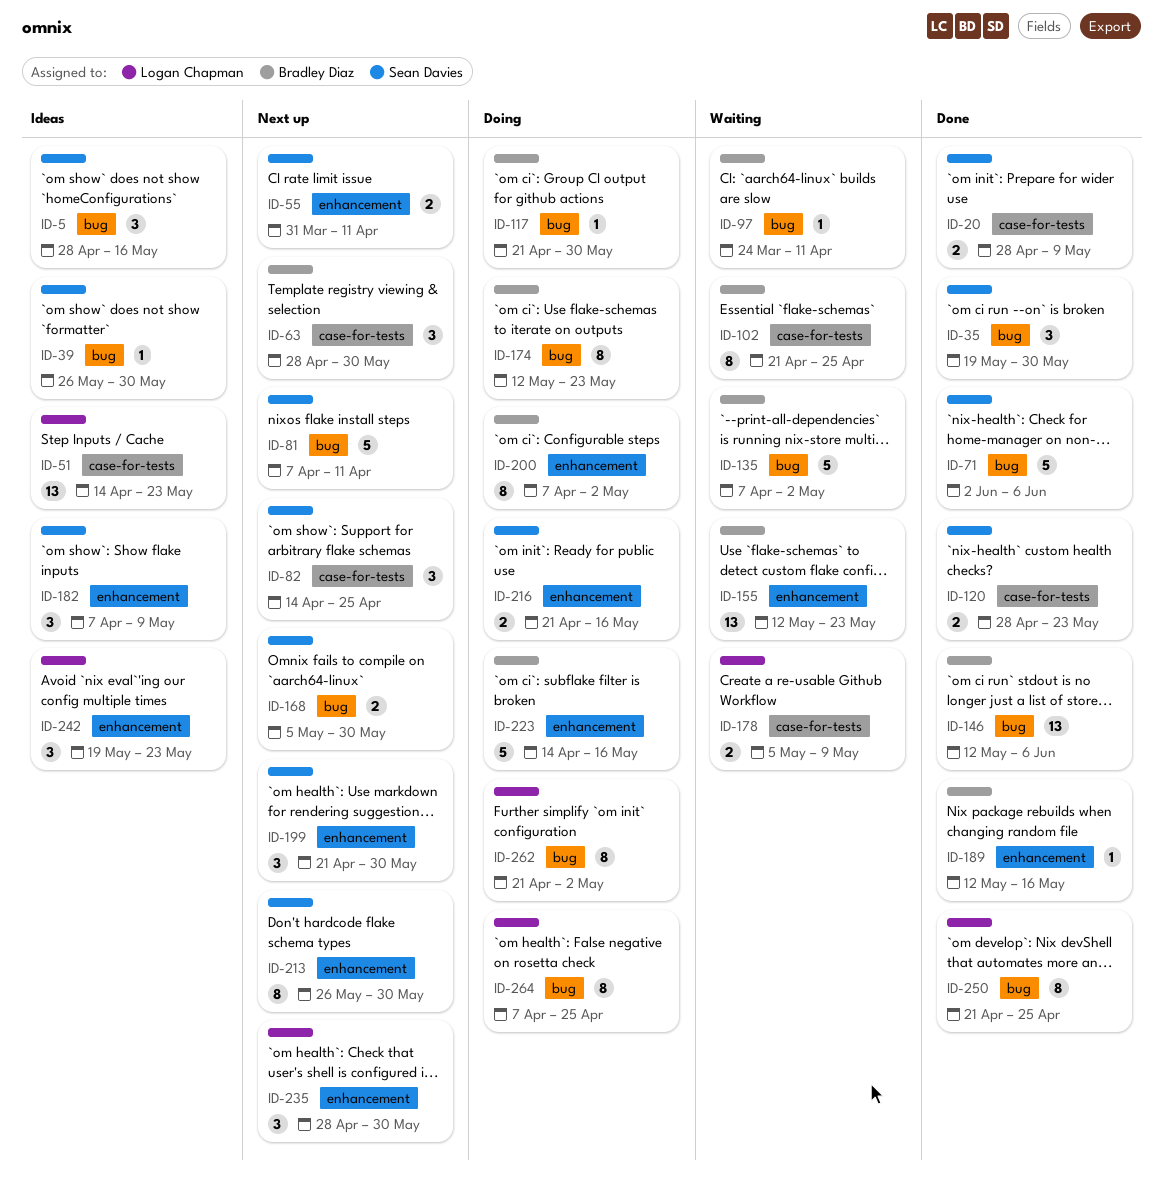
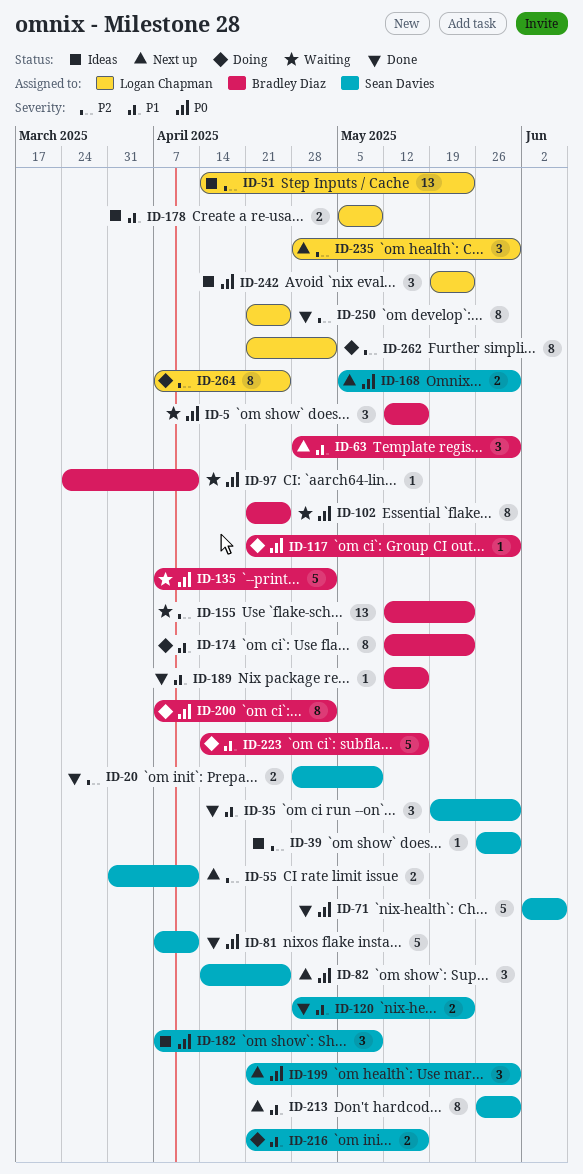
ID-5, status: Ideas -> Waiting
ID-5, owner: Sean Davies -> Bradley Diaz
ID-5, start: Apr 28 -> May 12
ID-81, status: Next up -> Done
ID-146: present -> none
ID-178, status: Waiting -> Ideas

